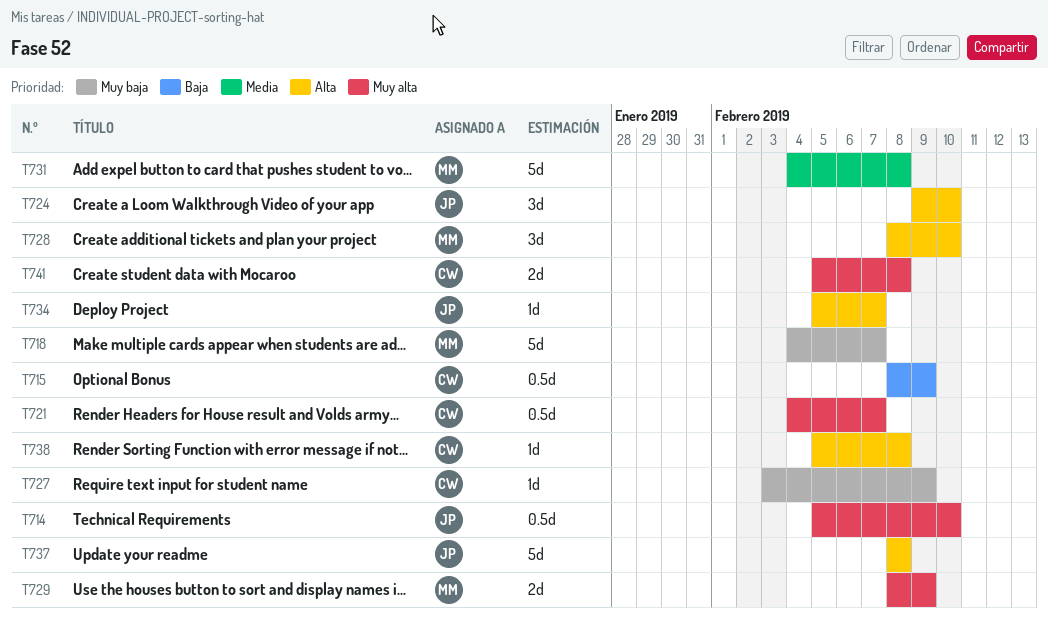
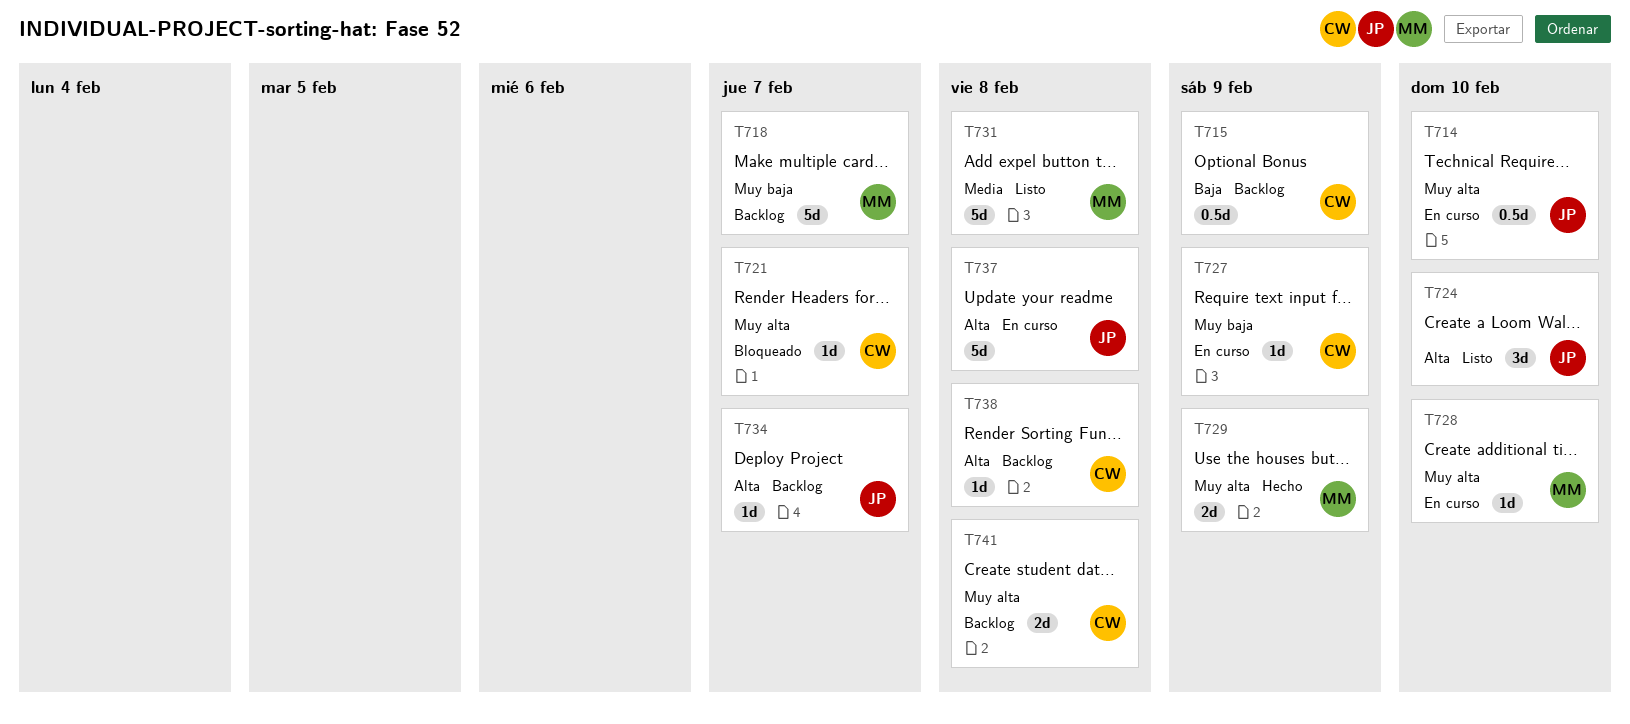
T721, estimate: 0.5d -> 1d
T728, priority: Alta -> Muy alta
T728, estimate: 3d -> 1d

